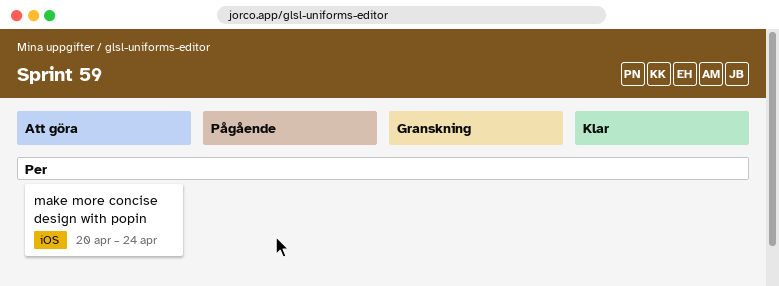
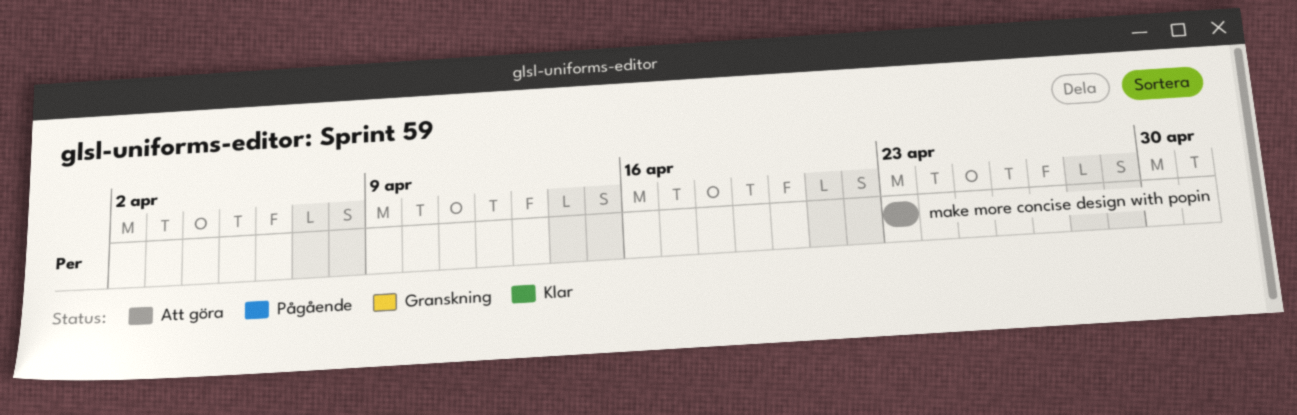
make more concise design with popin, start: Apr 20 -> Apr 23
make more concise design with popin, due: Apr 24 -> Apr 23

